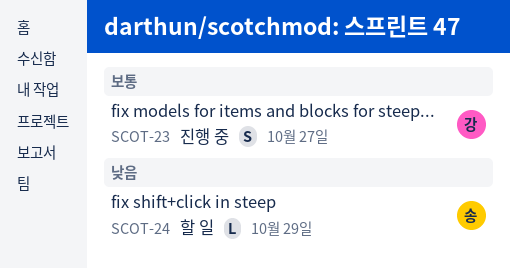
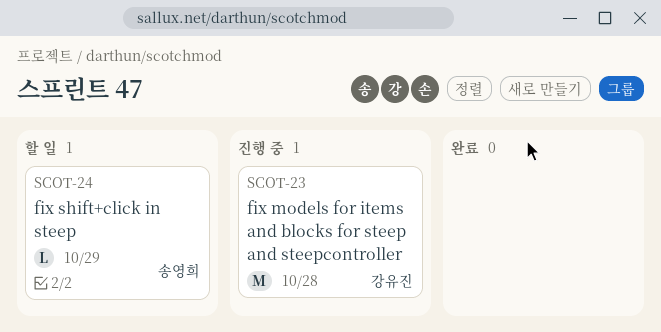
SCOT-23, estimate: S -> M
SCOT-23, due: Oct 27 -> Oct 28

